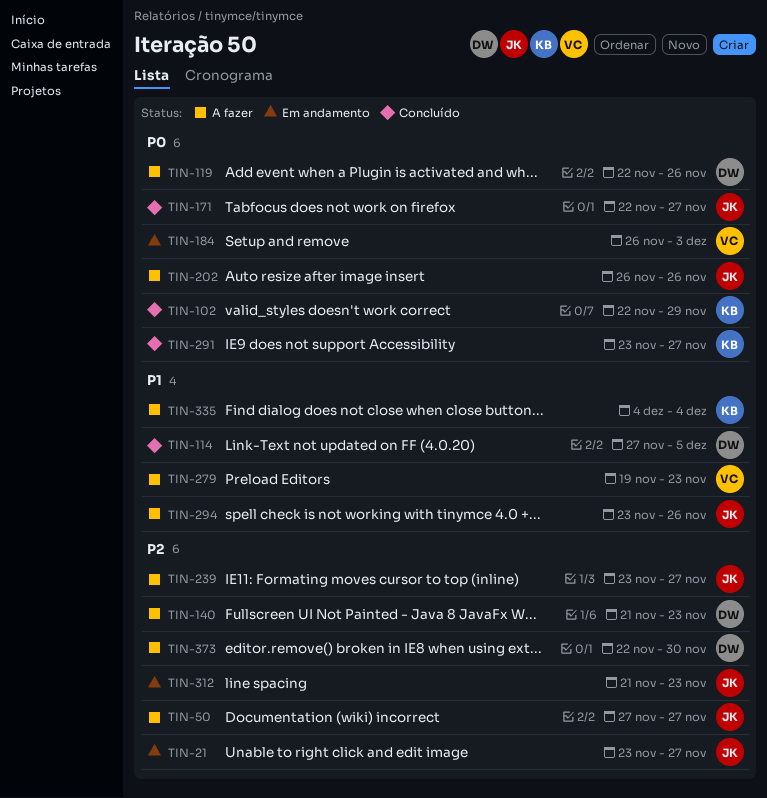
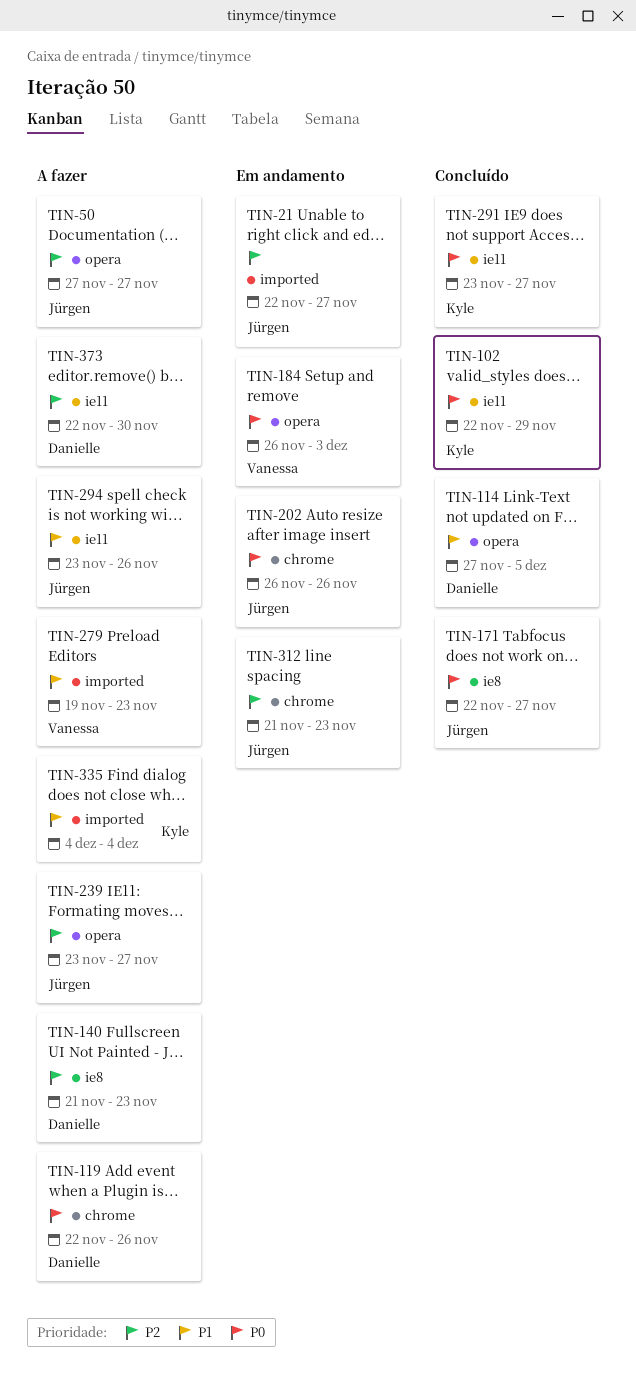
TIN-21, start: Nov 23 -> Nov 22
TIN-202, status: A fazer -> Em andamento

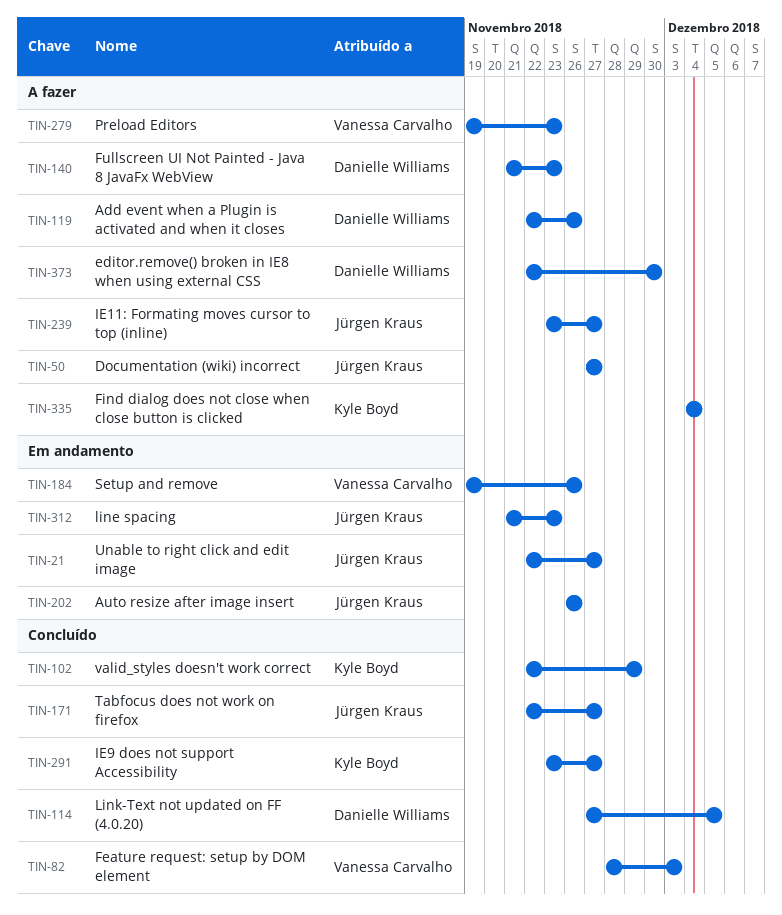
TIN-82: none -> present
TIN-184, start: Nov 26 -> Nov 19
TIN-184, due: Dec 3 -> Nov 26
TIN-294: present -> none

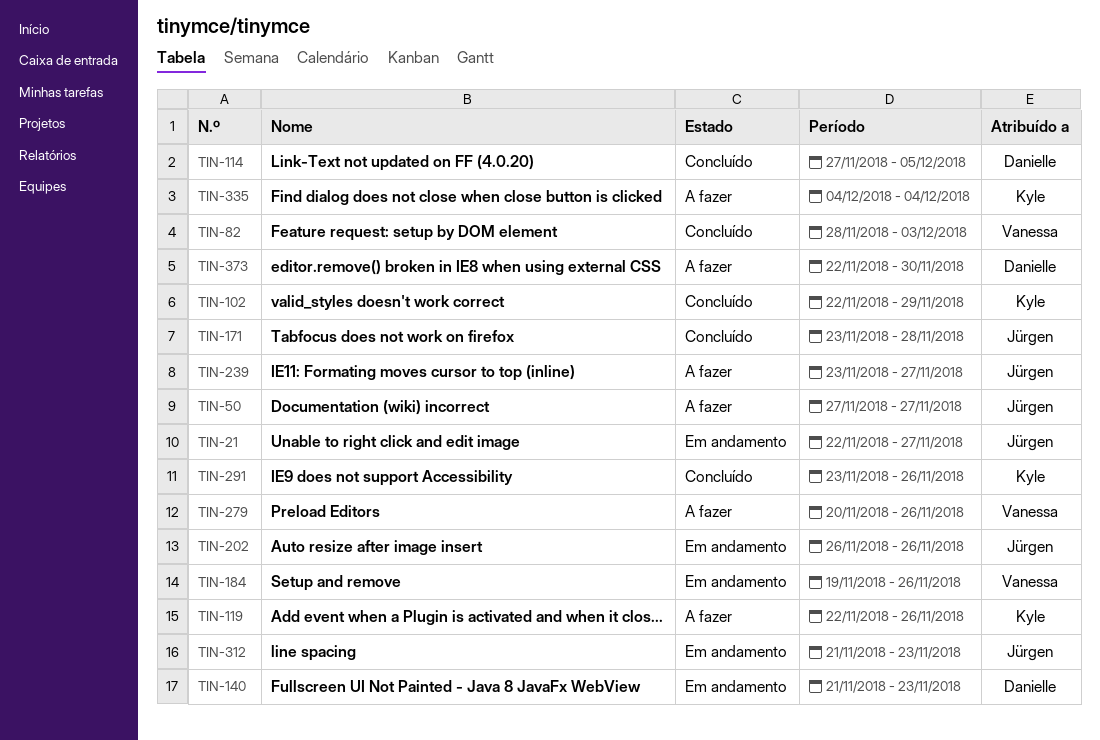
TIN-119, owner: Danielle Williams -> Kyle Boyd
TIN-140, status: A fazer -> Em andamento
TIN-171, start: Nov 22 -> Nov 23
TIN-171, due: Nov 27 -> Nov 28
TIN-279, start: Nov 19 -> Nov 20
TIN-279, due: Nov 23 -> Nov 26
TIN-291, due: Nov 27 -> Nov 26

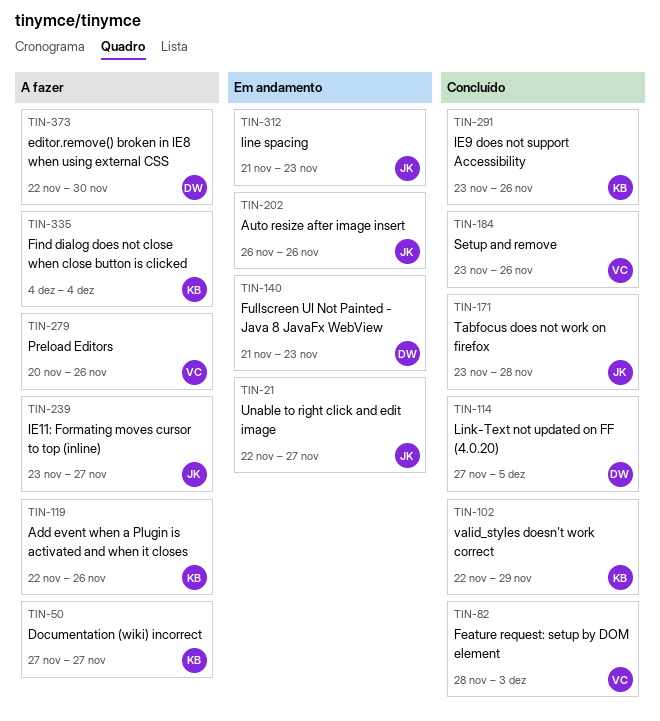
TIN-50, owner: Jürgen -> Kyle
TIN-184, status: Em andamento -> Concluído
TIN-184, start: Nov 19 -> Nov 23

